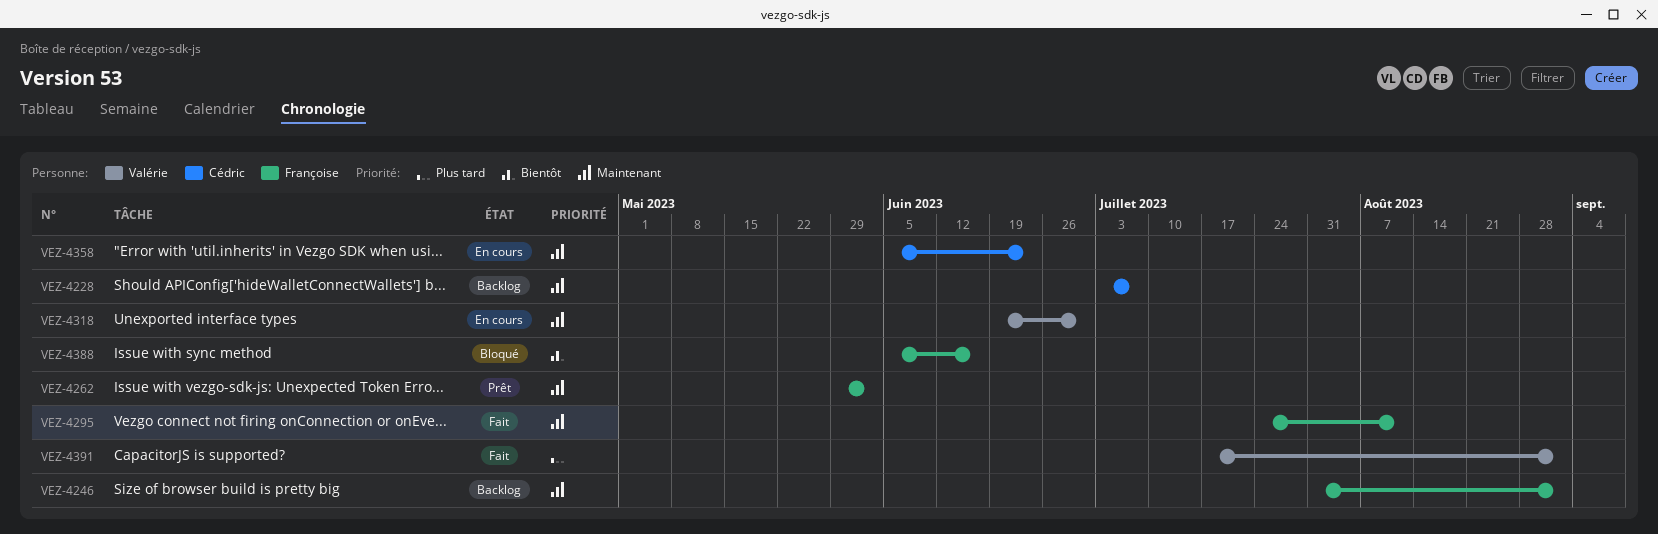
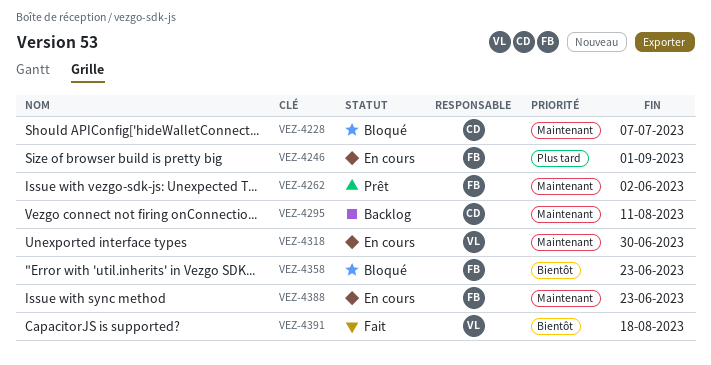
VEZ-4228, status: Backlog -> Bloqué
VEZ-4246, status: Backlog -> En cours
VEZ-4246, priority: Maintenant -> Plus tard
VEZ-4295, status: Fait -> Backlog
VEZ-4295, owner: Françoise -> Cédric
VEZ-4358, status: En cours -> Bloqué
VEZ-4358, owner: Cédric -> Françoise
VEZ-4358, priority: Maintenant -> Bientôt
VEZ-4388, status: Bloqué -> En cours
VEZ-4388, priority: Bientôt -> Maintenant
VEZ-4388, due: Jun 16 -> Jun 23
VEZ-4391, priority: Plus tard -> Bientôt
VEZ-4391, due: Sep 1 -> Aug 18

